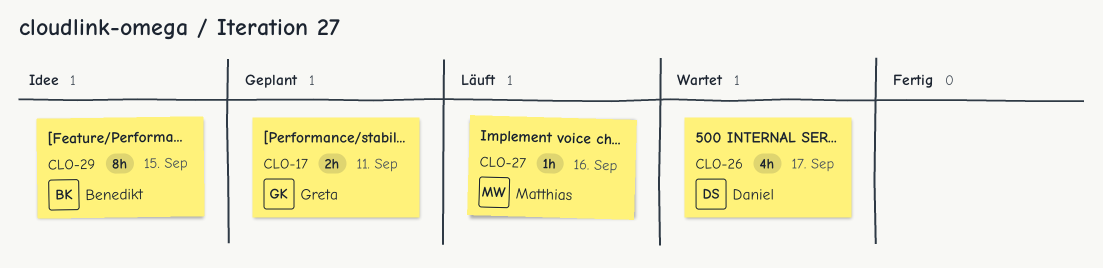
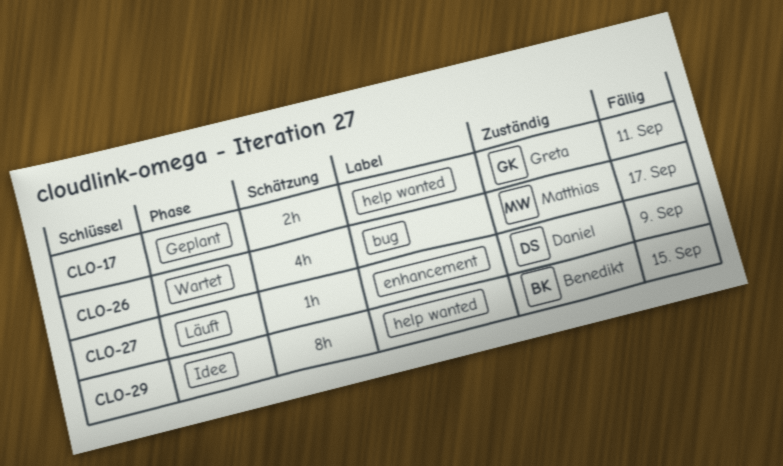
CLO-26, owner: Daniel -> Matthias
CLO-27, owner: Matthias -> Daniel
CLO-27, due: Sep 16 -> Sep 9

